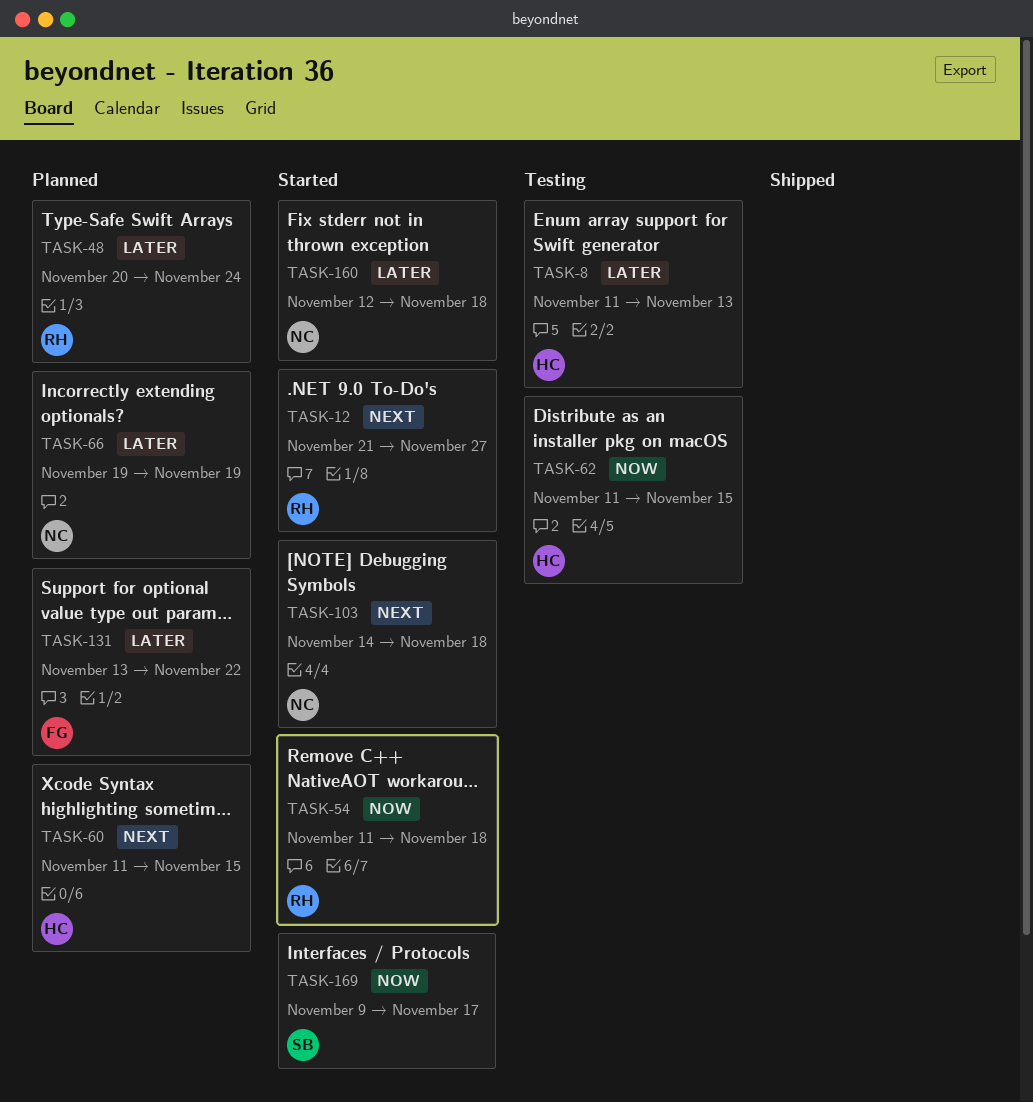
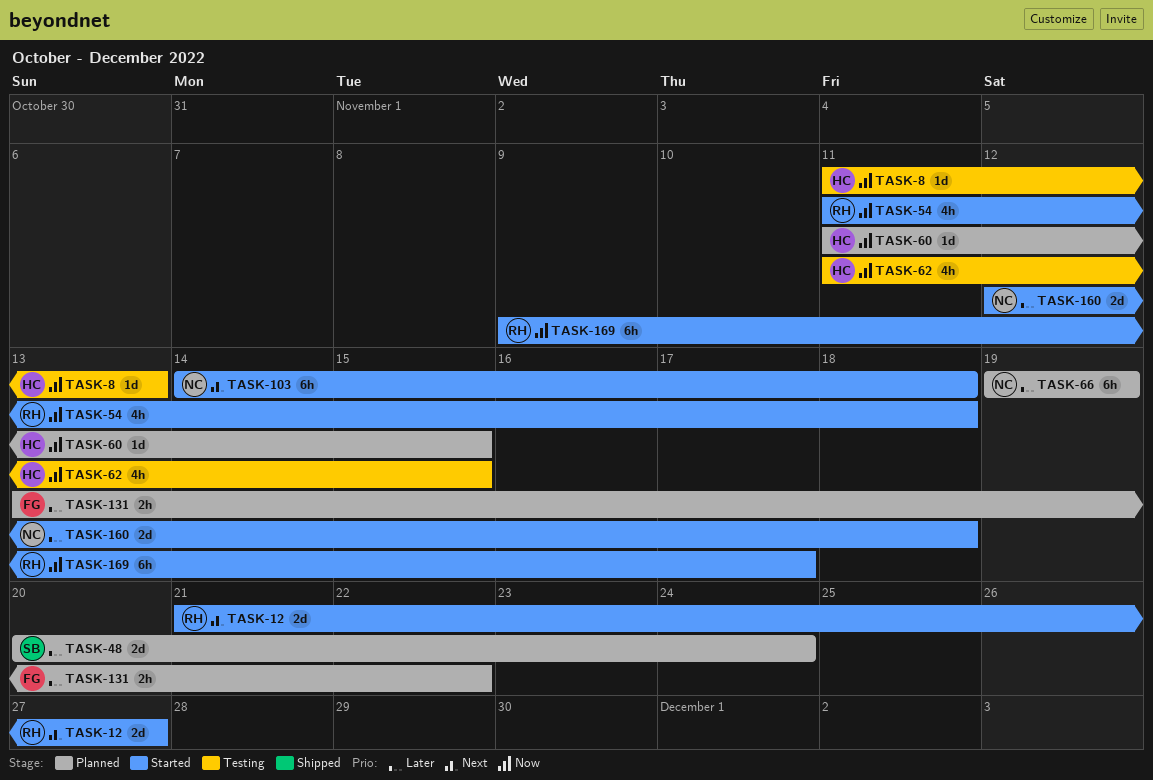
TASK-8, priority: Later -> Now
TASK-48, owner: RH -> SB
TASK-60, priority: Next -> Now
TASK-169, owner: SB -> RH

